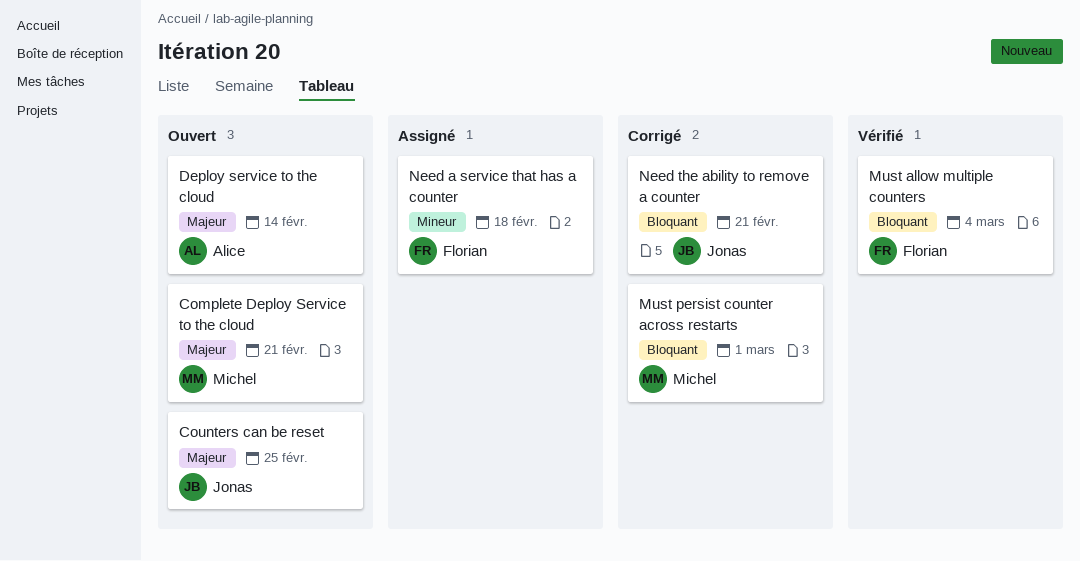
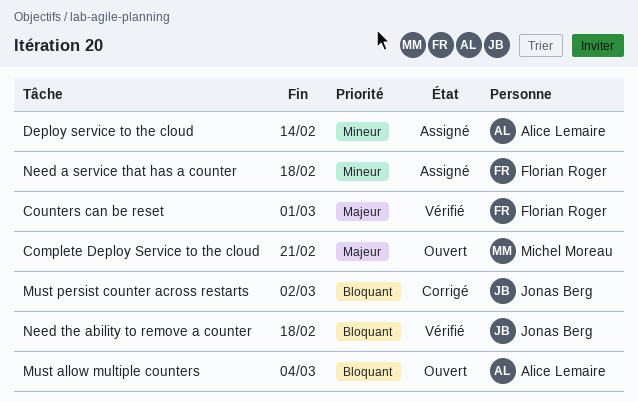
Counters can be reset, status: Ouvert -> Vérifié
Counters can be reset, owner: Jonas Berg -> Florian Roger
Counters can be reset, due: Feb 25 -> Mar 1
Deploy service to the cloud, status: Ouvert -> Assigné
Deploy service to the cloud, priority: Majeur -> Mineur
Must allow multiple counters, status: Vérifié -> Ouvert
Must allow multiple counters, owner: Florian Roger -> Alice Lemaire
Must persist counter across restarts, owner: Michel Moreau -> Jonas Berg
Must persist counter across restarts, due: Mar 1 -> Mar 2
Need the ability to remove a counter, status: Corrigé -> Vérifié
Need the ability to remove a counter, due: Feb 21 -> Feb 18

